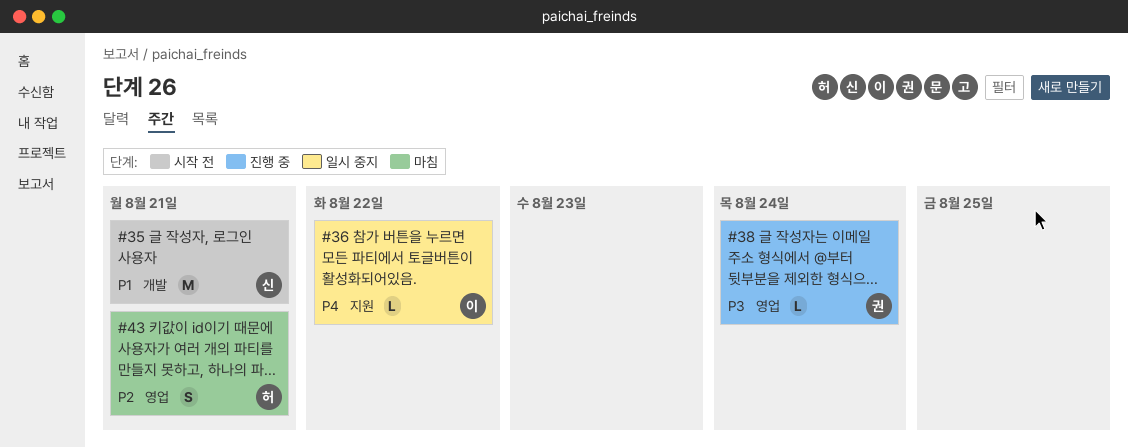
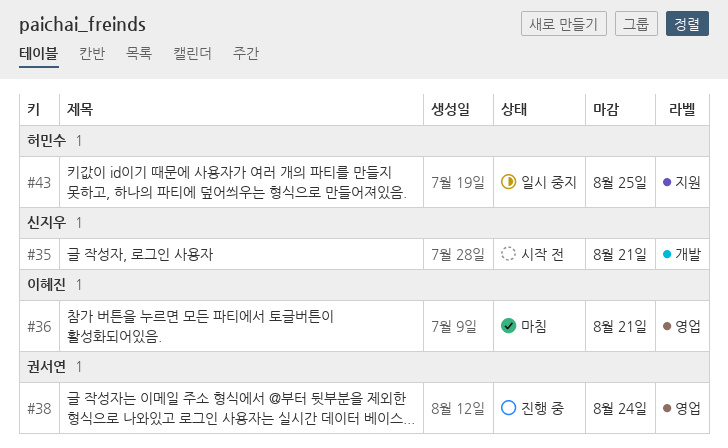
#36, status: 일시 중지 -> 마침
#36, label: 지원 -> 영업
#36, due: Aug 22 -> Aug 21
#43, status: 마침 -> 일시 중지
#43, label: 영업 -> 지원
#43, due: Aug 21 -> Aug 25

